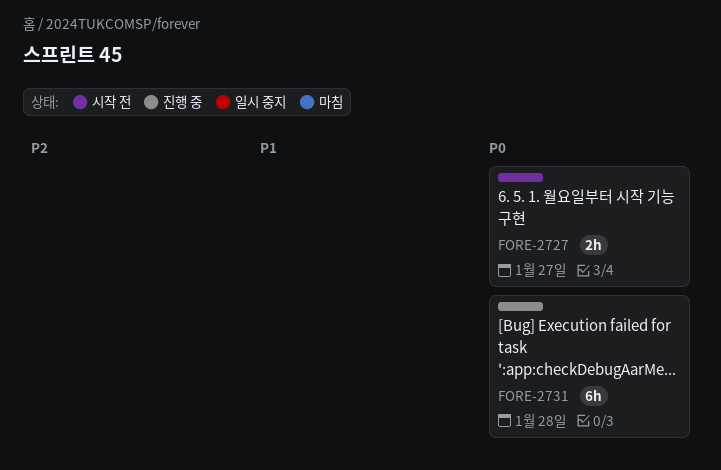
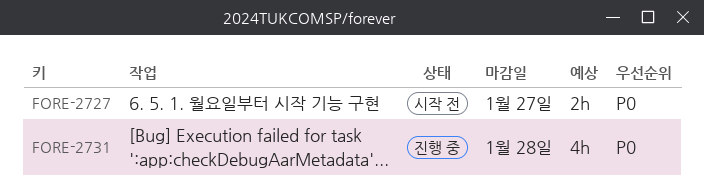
FORE-2731, estimate: 6h -> 4h

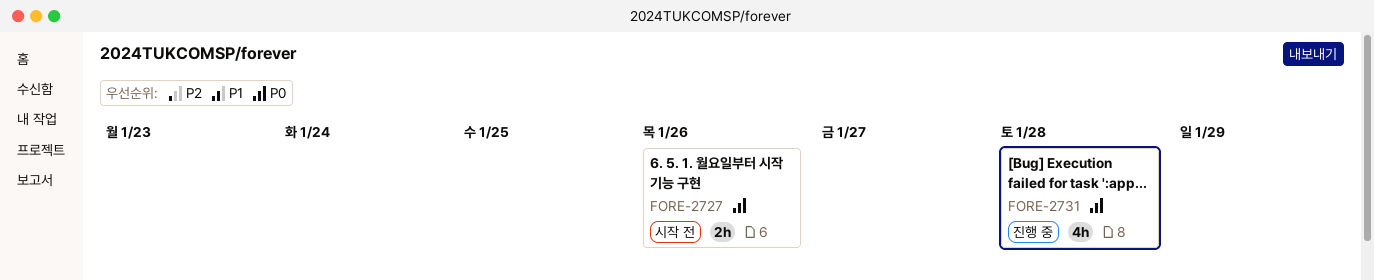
FORE-2727, due: Jan 27 -> Jan 26

